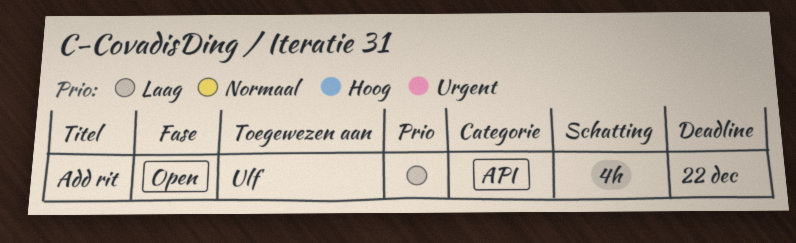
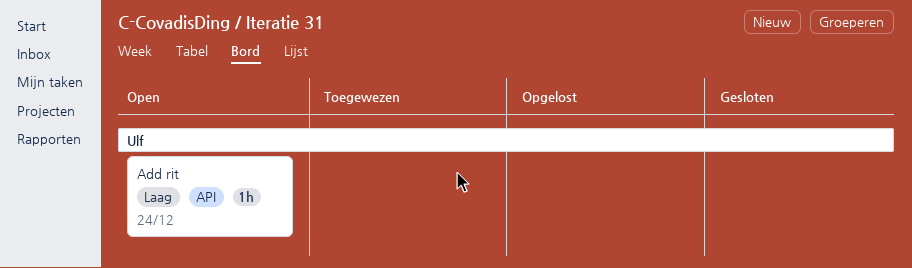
Add rit, estimate: 4h -> 1h
Add rit, due: Dec 22 -> Dec 24

